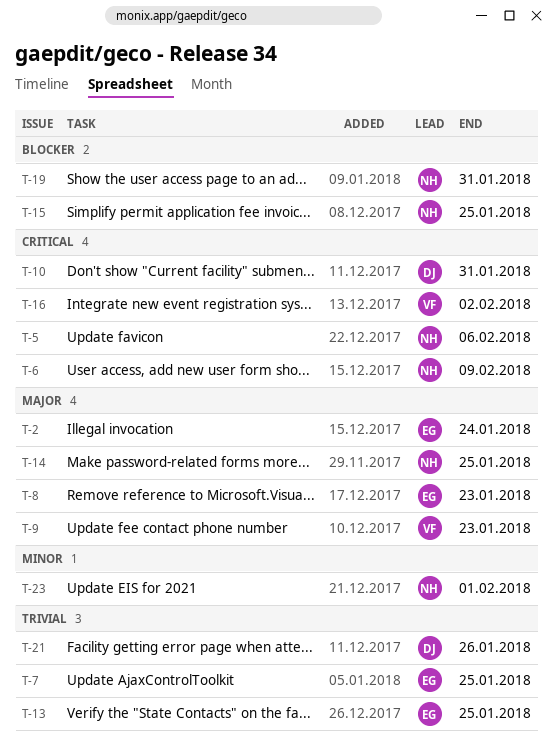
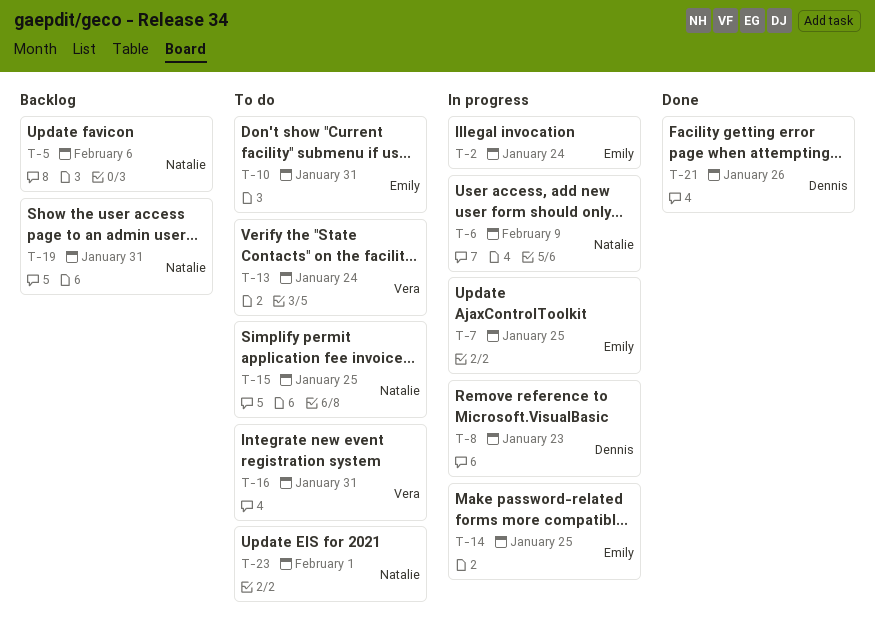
T-8, owner: Emily -> Dennis
T-9: present -> none
T-10, owner: Dennis -> Emily
T-13, owner: Emily -> Vera
T-13, due: Jan 25 -> Jan 24
T-14, owner: Natalie -> Emily
T-16, due: Feb 2 -> Jan 31

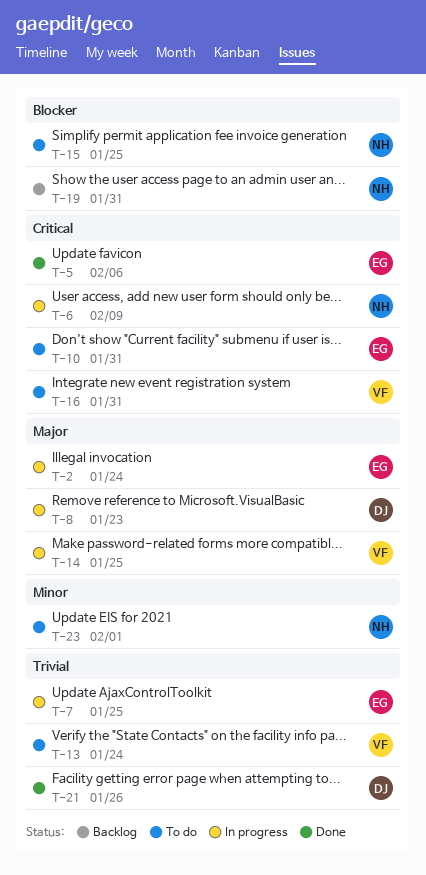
T-5, status: Backlog -> Done
T-5, owner: Natalie -> Emily
T-14, owner: Emily -> Vera

